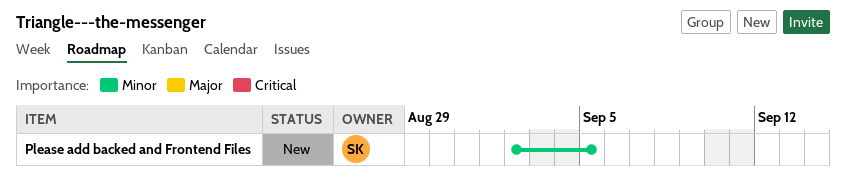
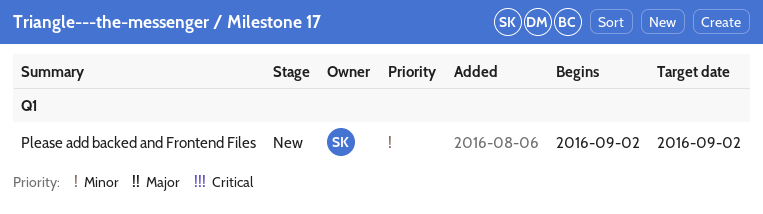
Please add backed and Frontend Files, due: Sep 5 -> Sep 2

